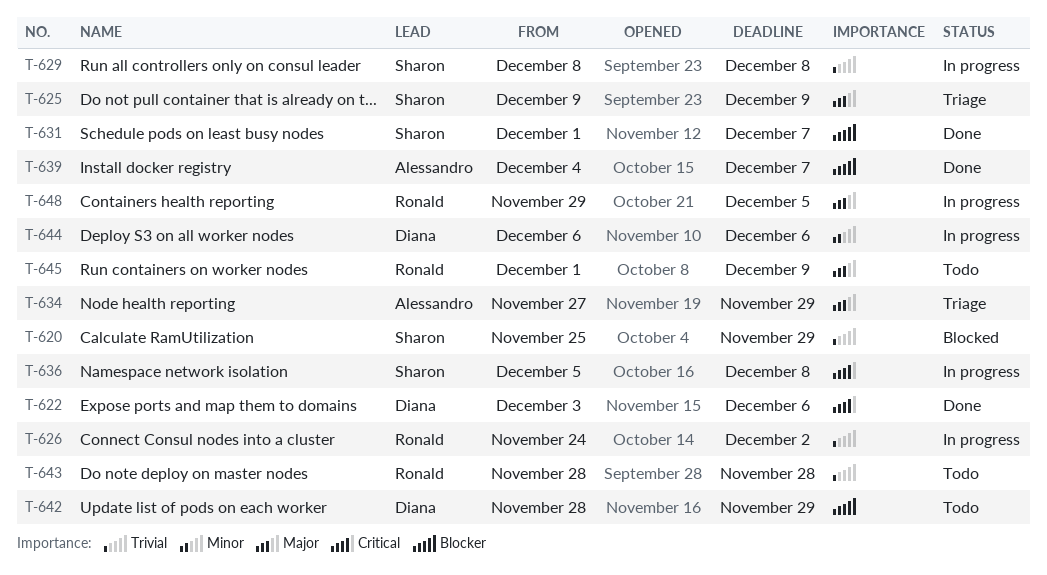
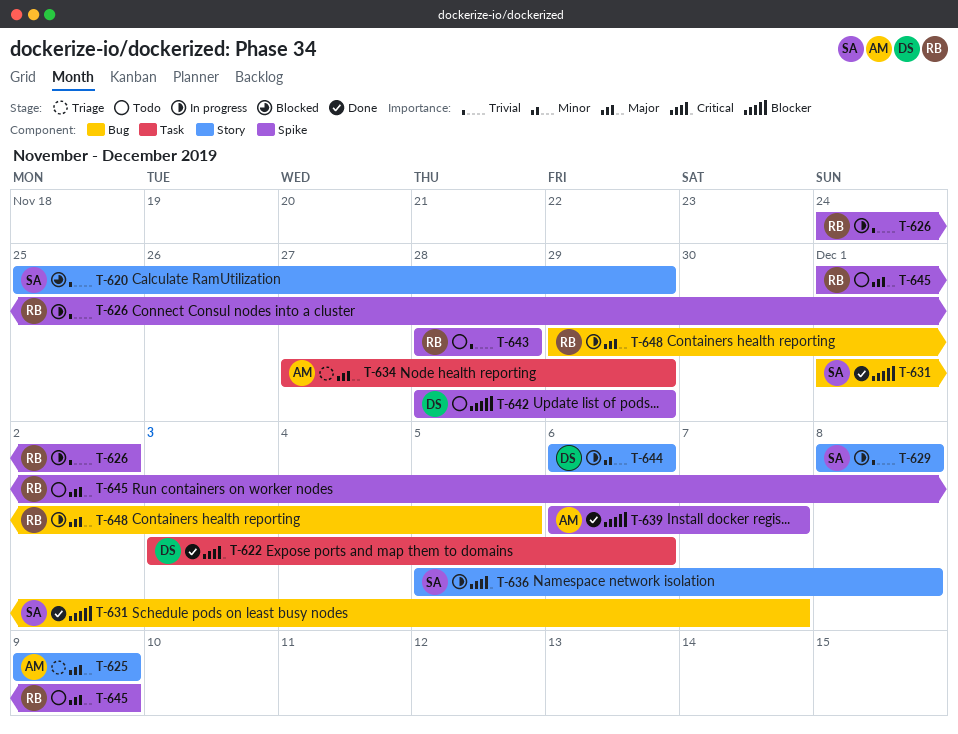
T-625, owner: Sharon -> Alessandro
T-639, start: Dec 4 -> Dec 6

